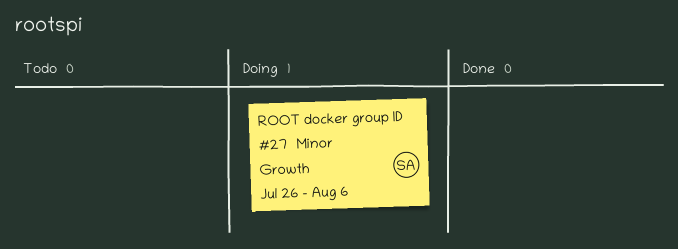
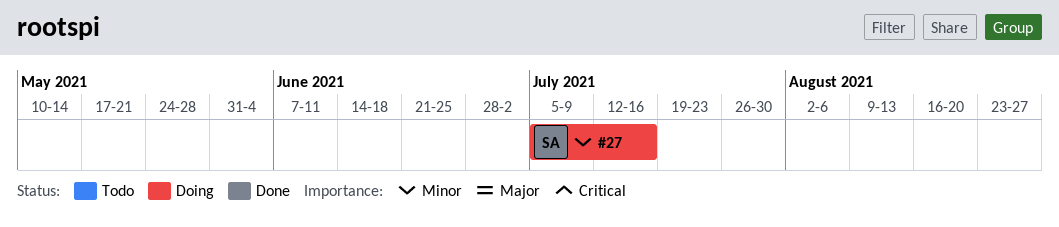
#27, start: Jul 26 -> Jul 5
#27, due: Aug 6 -> Jul 16

